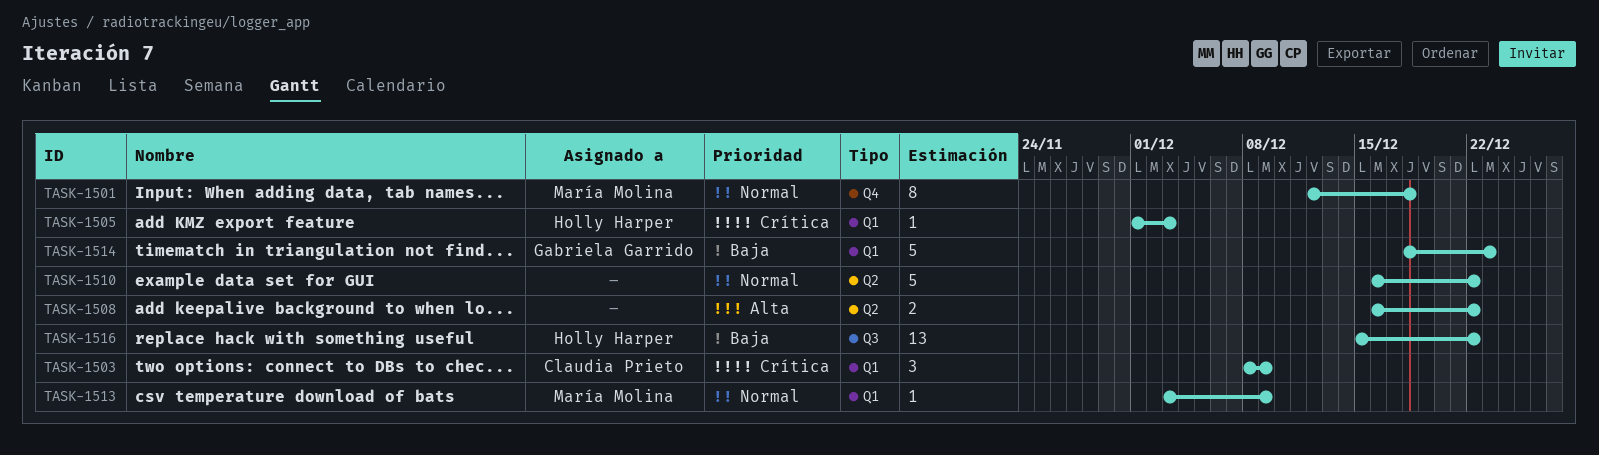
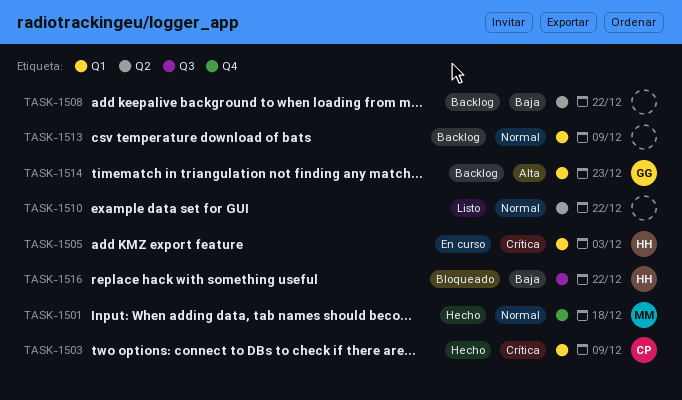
TASK-1508, priority: Alta -> Baja
TASK-1513, owner: María Molina -> none
TASK-1514, priority: Baja -> Alta

